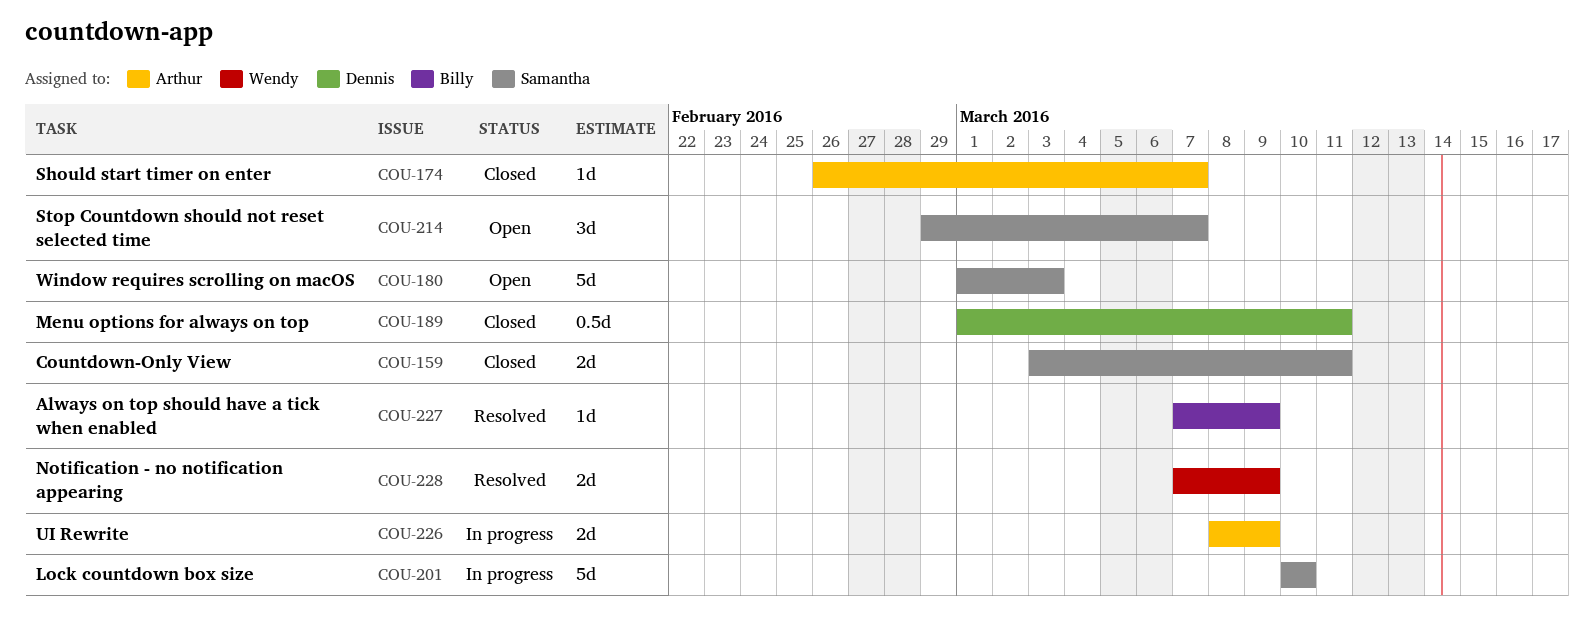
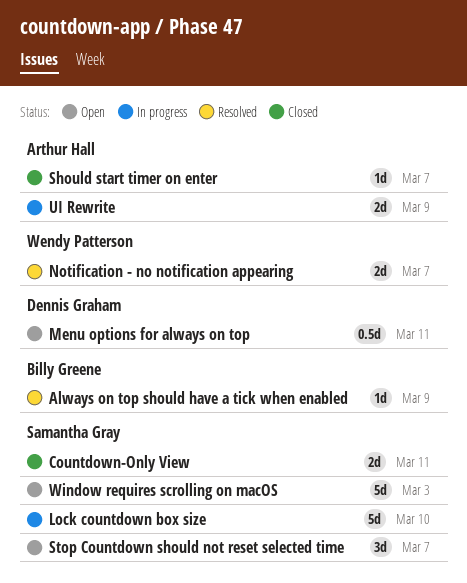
Menu options for always on top, status: Closed -> Open
Notification - no notification appearing, due: Mar 9 -> Mar 7

